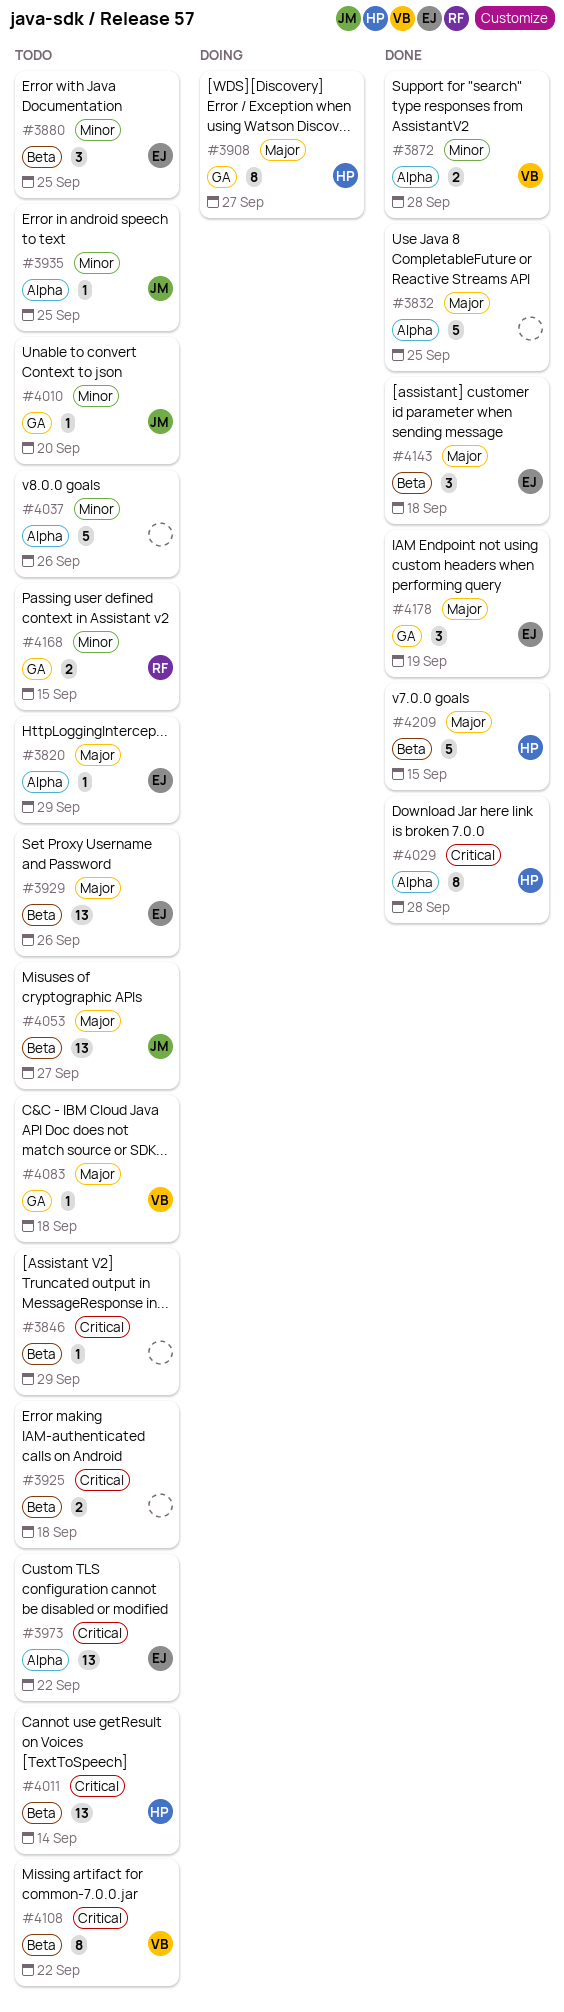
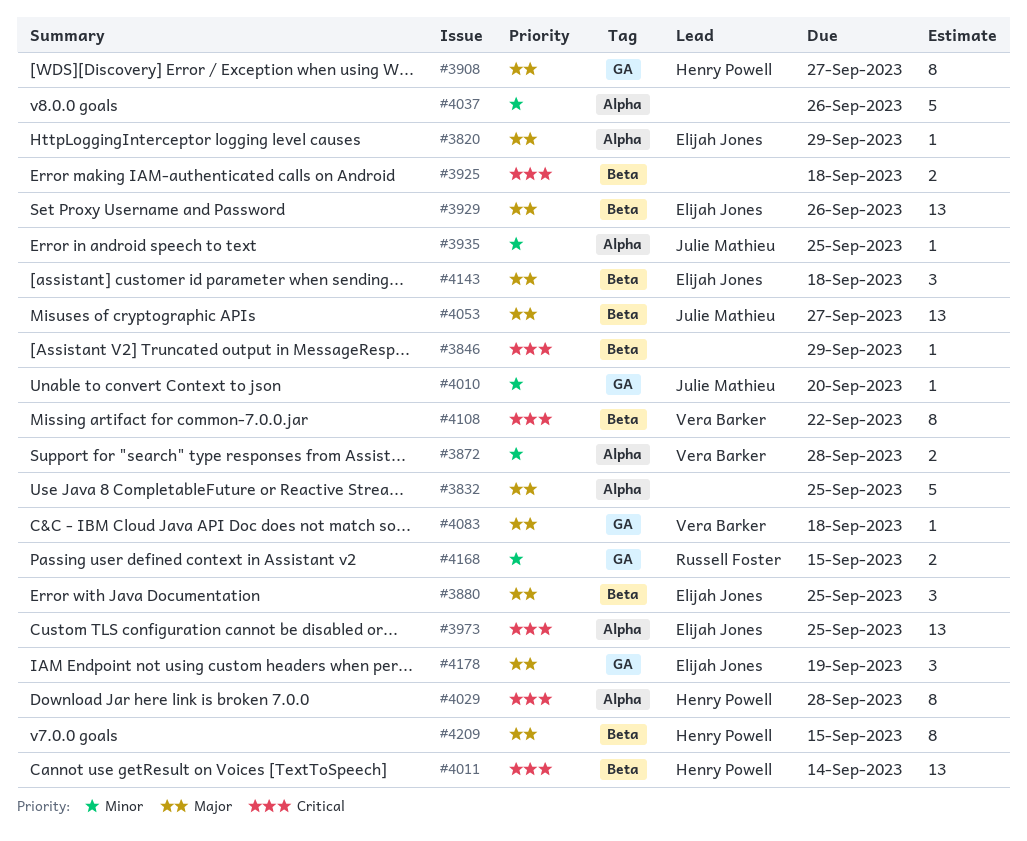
#3880, priority: Minor -> Major
#3973, due: Sep 22 -> Sep 25
#4209, estimate: 5 -> 8

